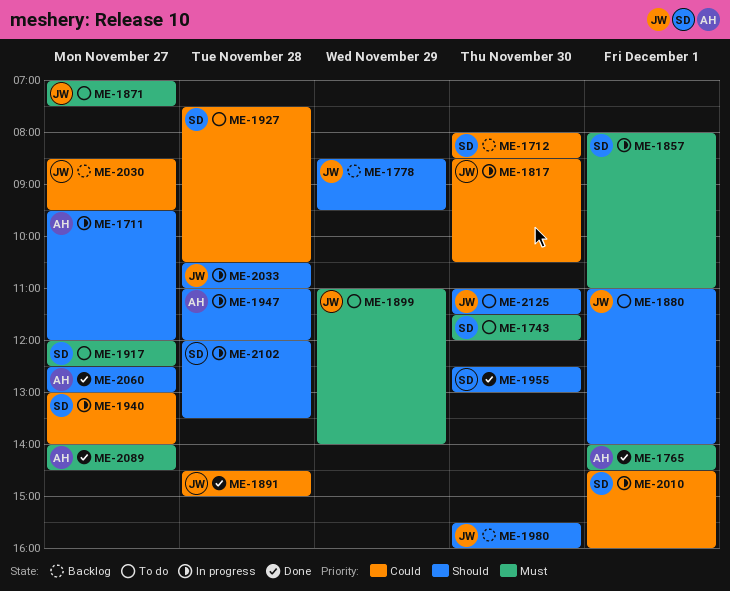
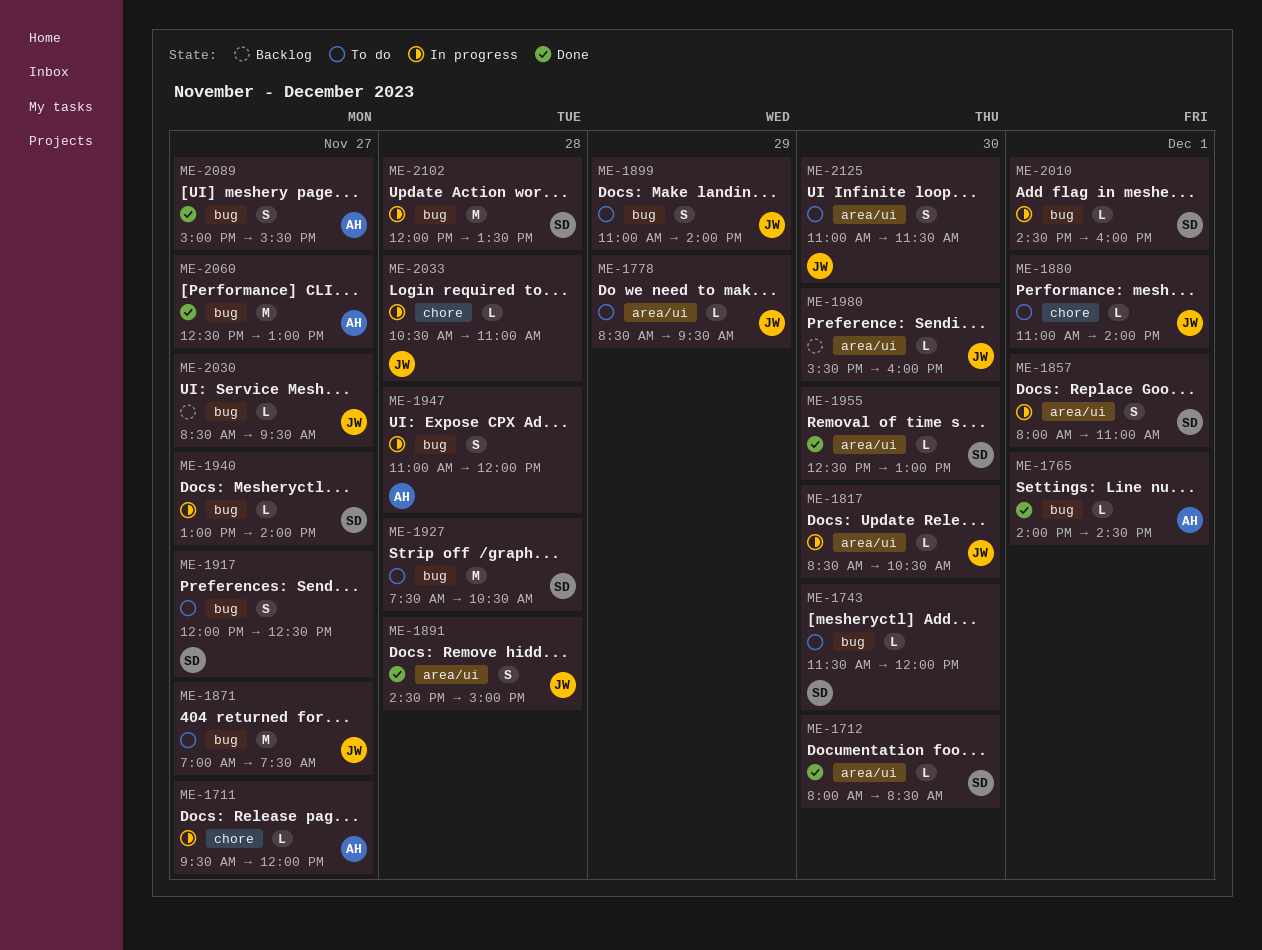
ME-1712, status: Backlog -> Done
ME-1778, status: Backlog -> To do
ME-2089, begins: 14:00 -> 15:00
ME-2089, ends: 14:30 -> 15:30

